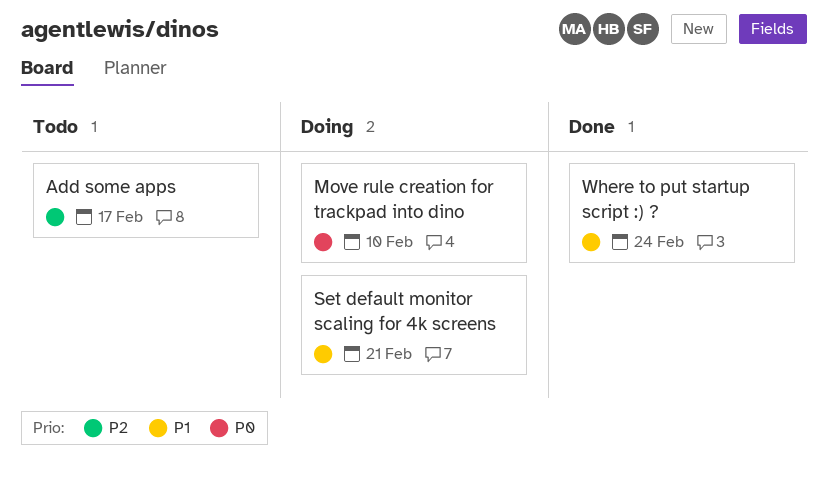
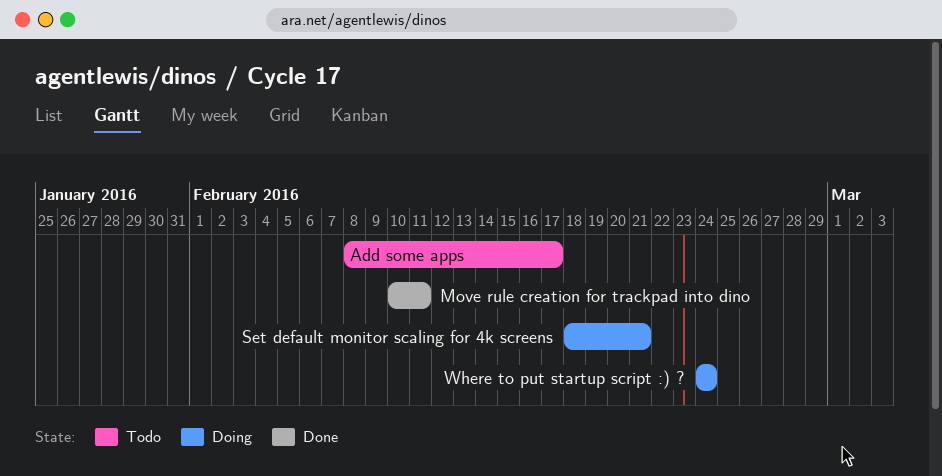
Move rule creation for trackpad into dino, status: Doing -> Done
Move rule creation for trackpad into dino, due: Feb 10 -> Feb 11
Where to put startup script :) ?, status: Done -> Doing

